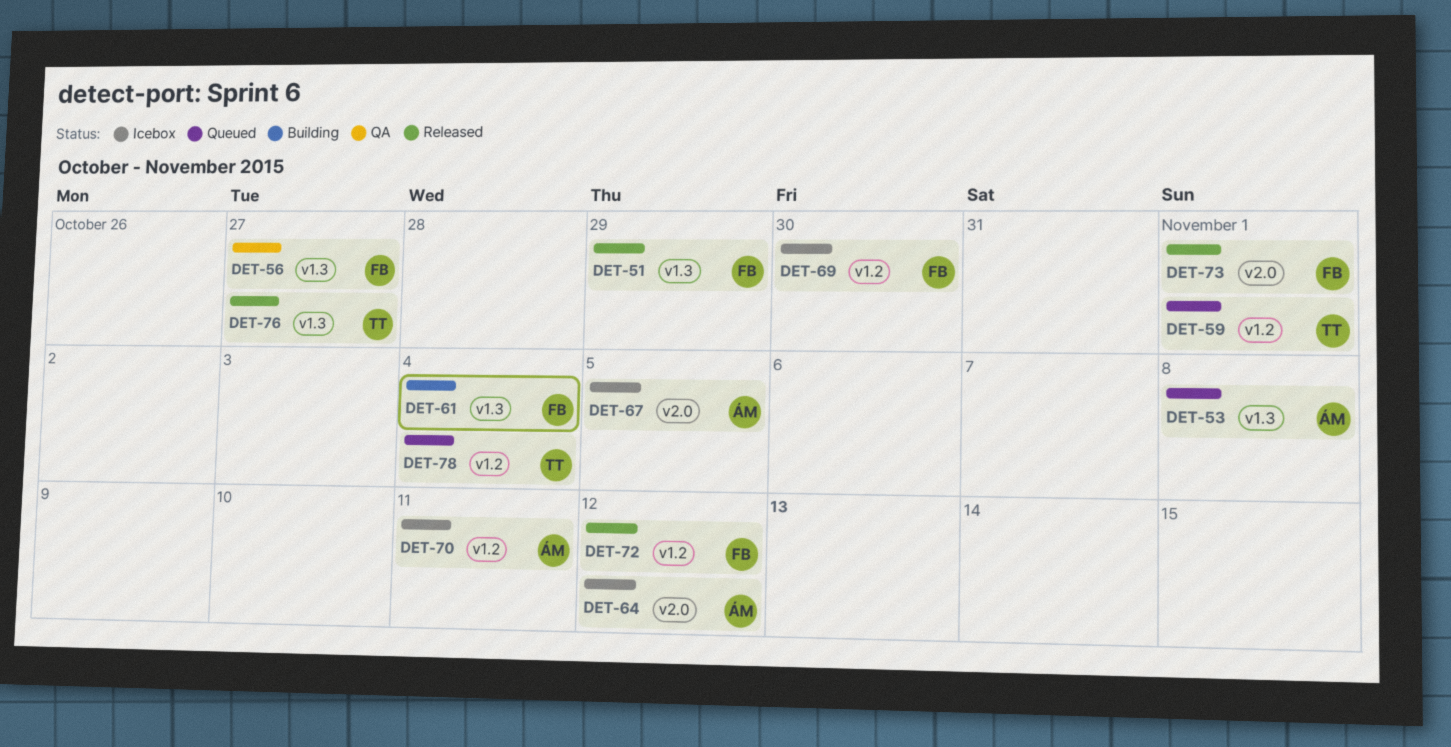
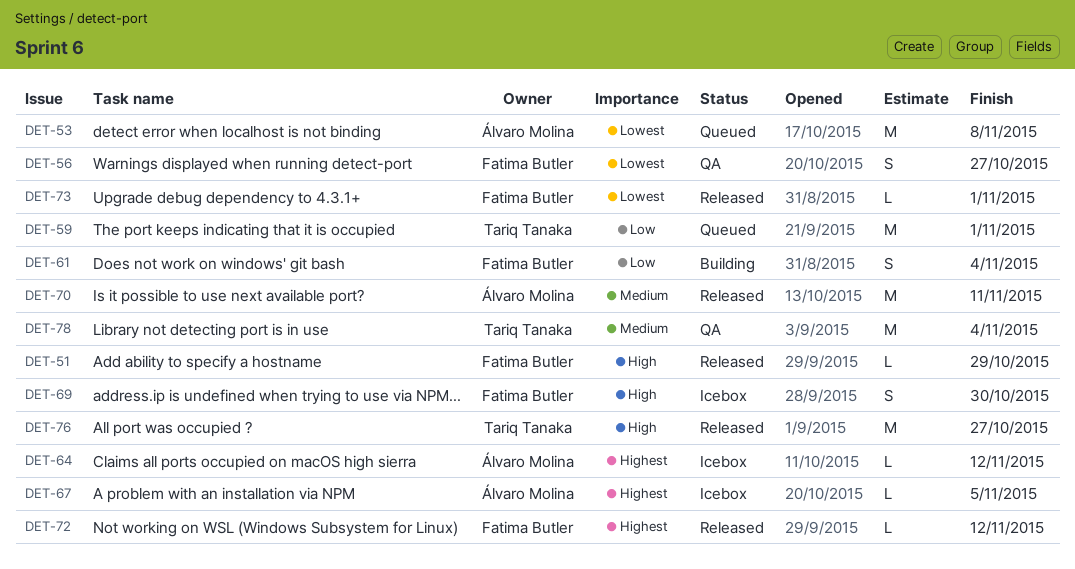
DET-70, status: Icebox -> Released
DET-78, status: Queued -> QA

